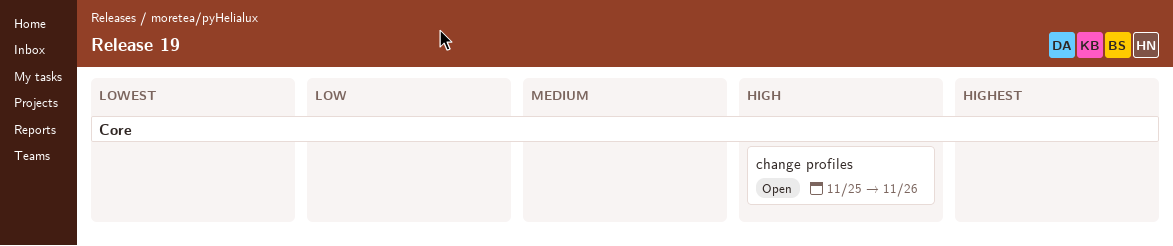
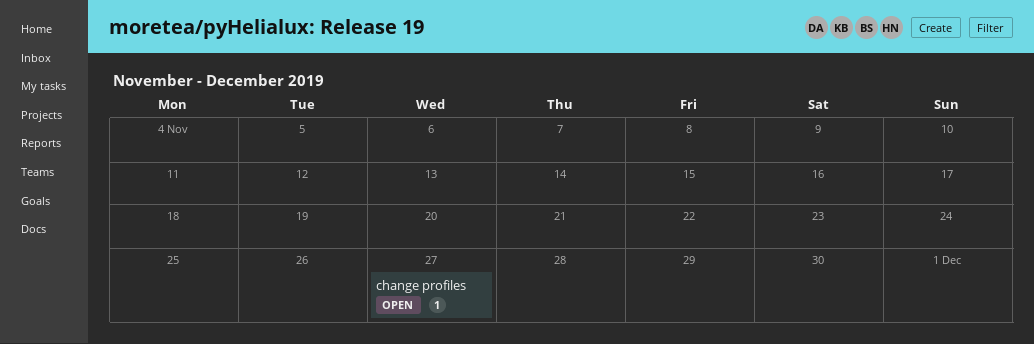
change profiles, due: Nov 26 -> Nov 27

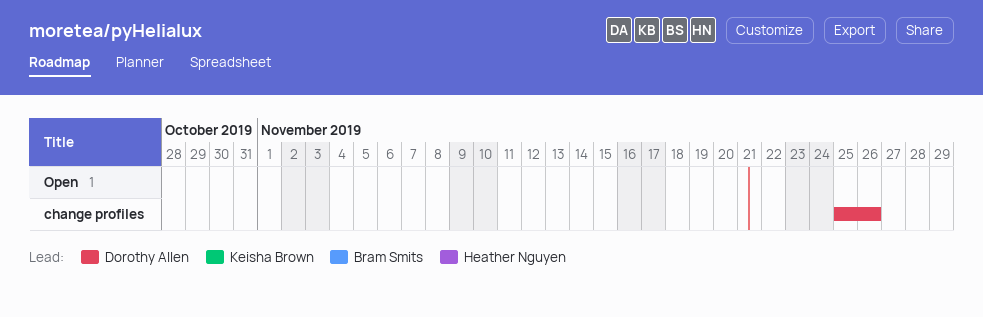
change profiles, due: Nov 27 -> Nov 26

